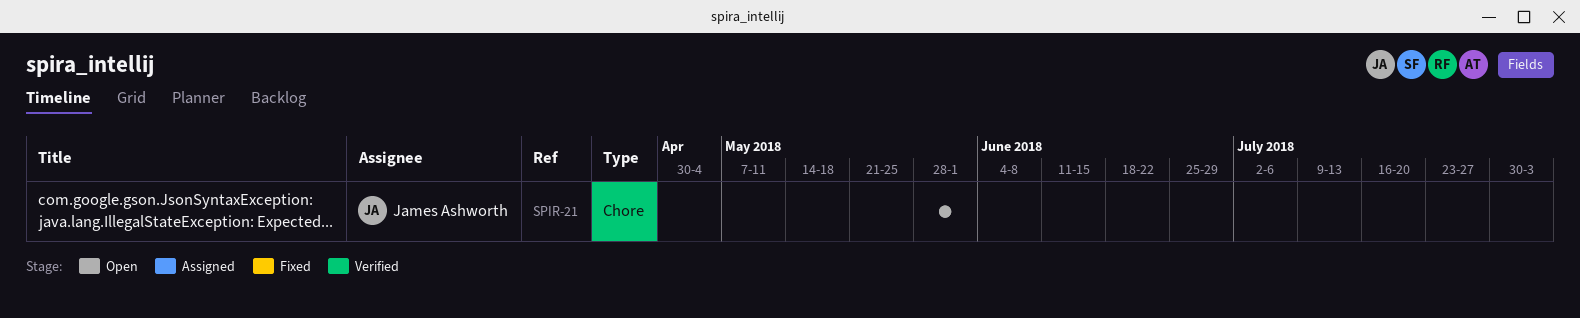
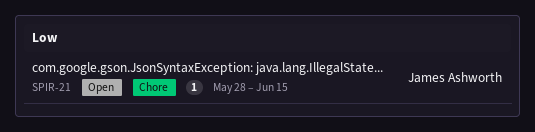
SPIR-21, due: Jun 1 -> Jun 15

